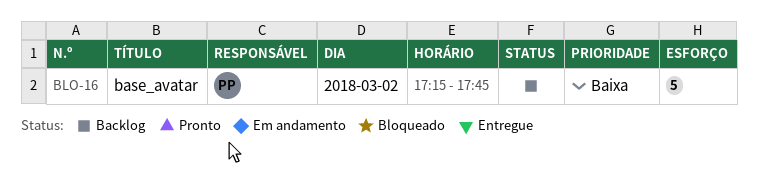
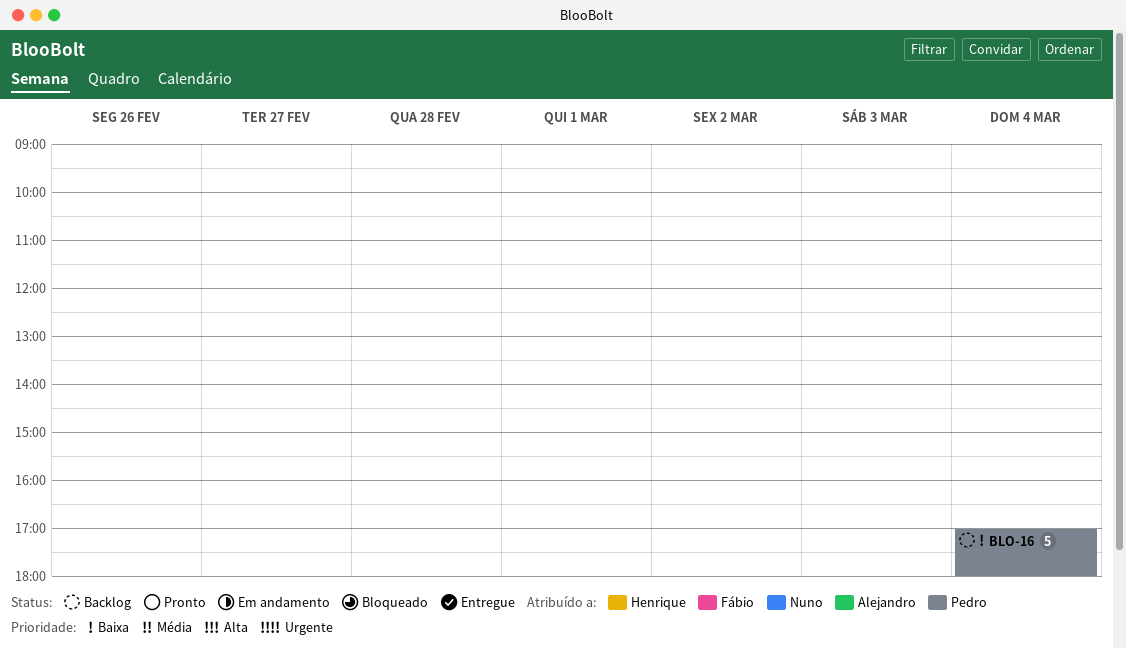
BLO-16, day: Mar 2 -> Mar 4
BLO-16, begins: 17:15 -> 17:00
BLO-16, ends: 17:45 -> 18:00

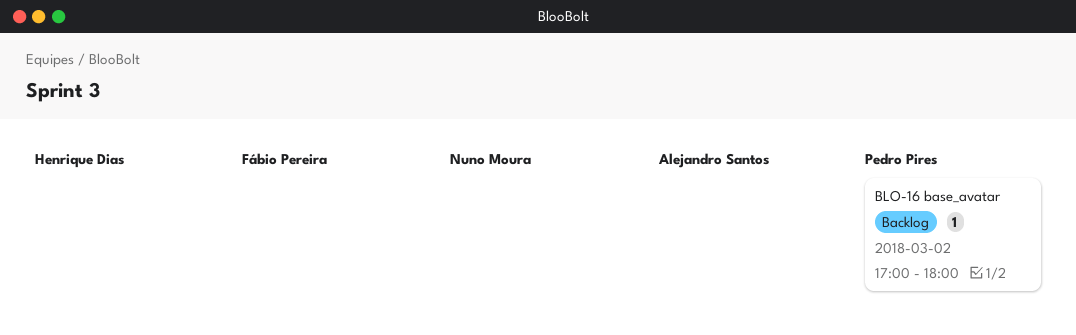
BLO-16, estimate: 5 -> 1
BLO-16, day: Mar 4 -> Mar 2

